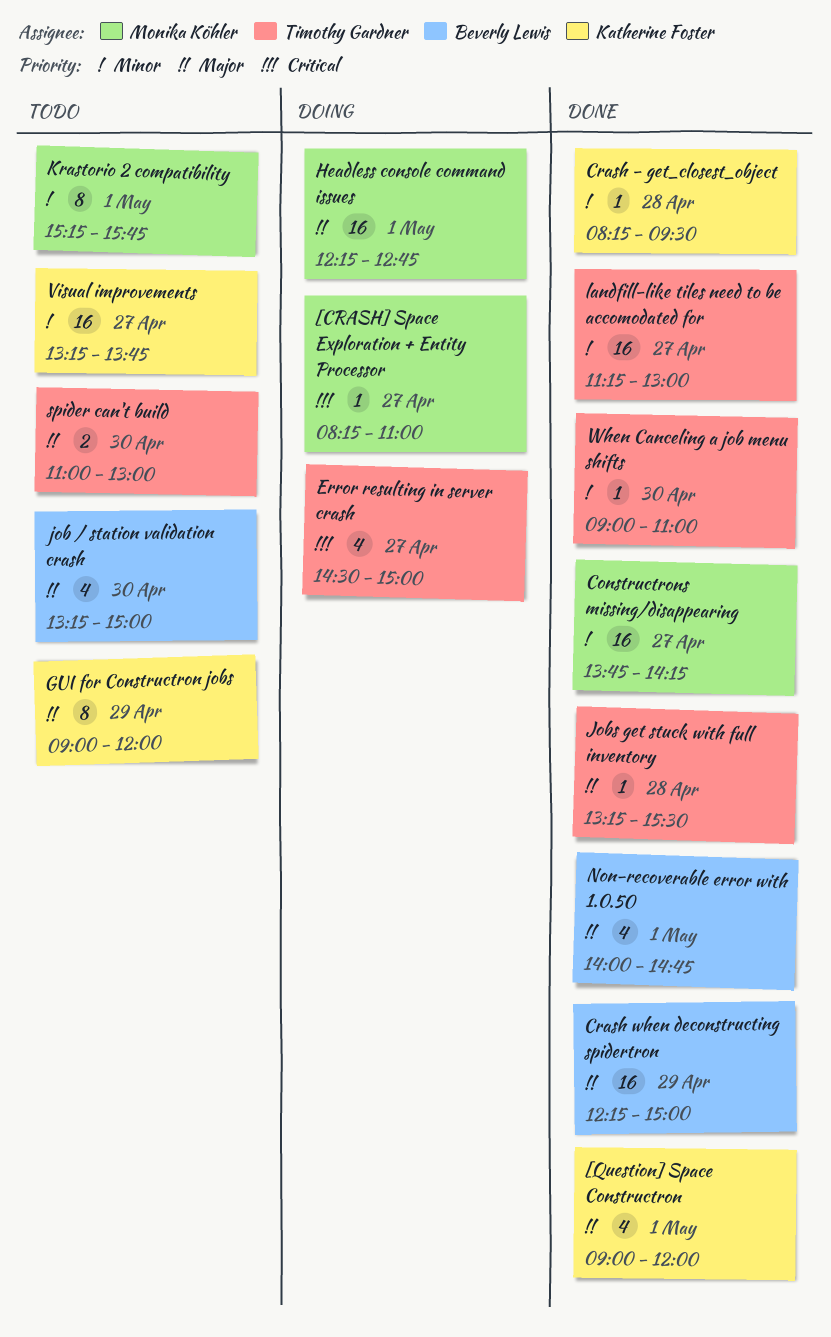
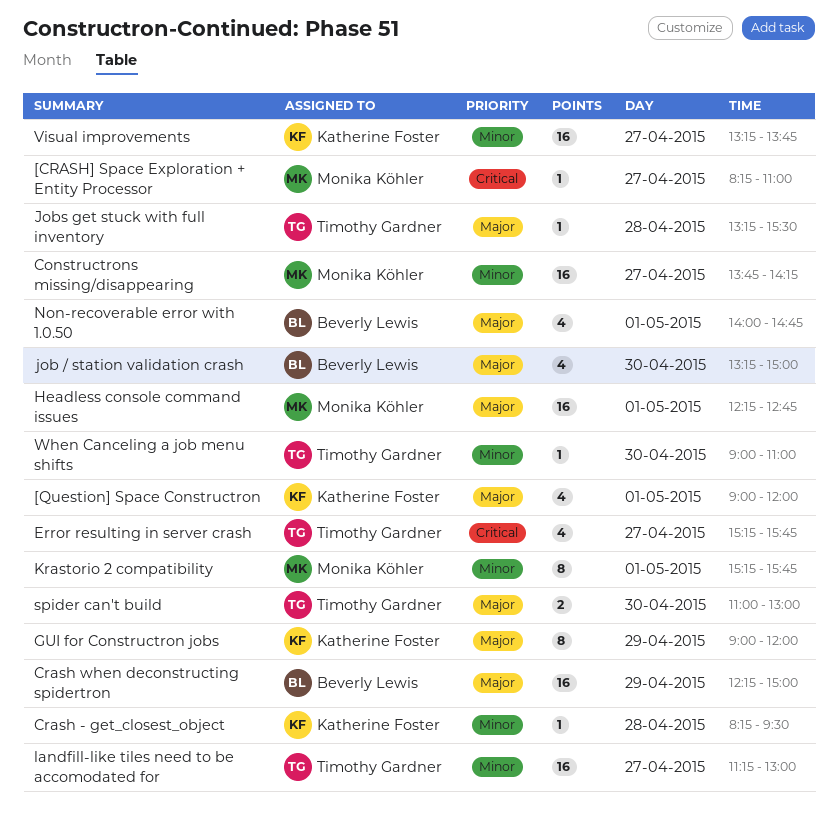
Error resulting in server crash, begins: 14:30 -> 15:15
Error resulting in server crash, ends: 15:00 -> 15:45

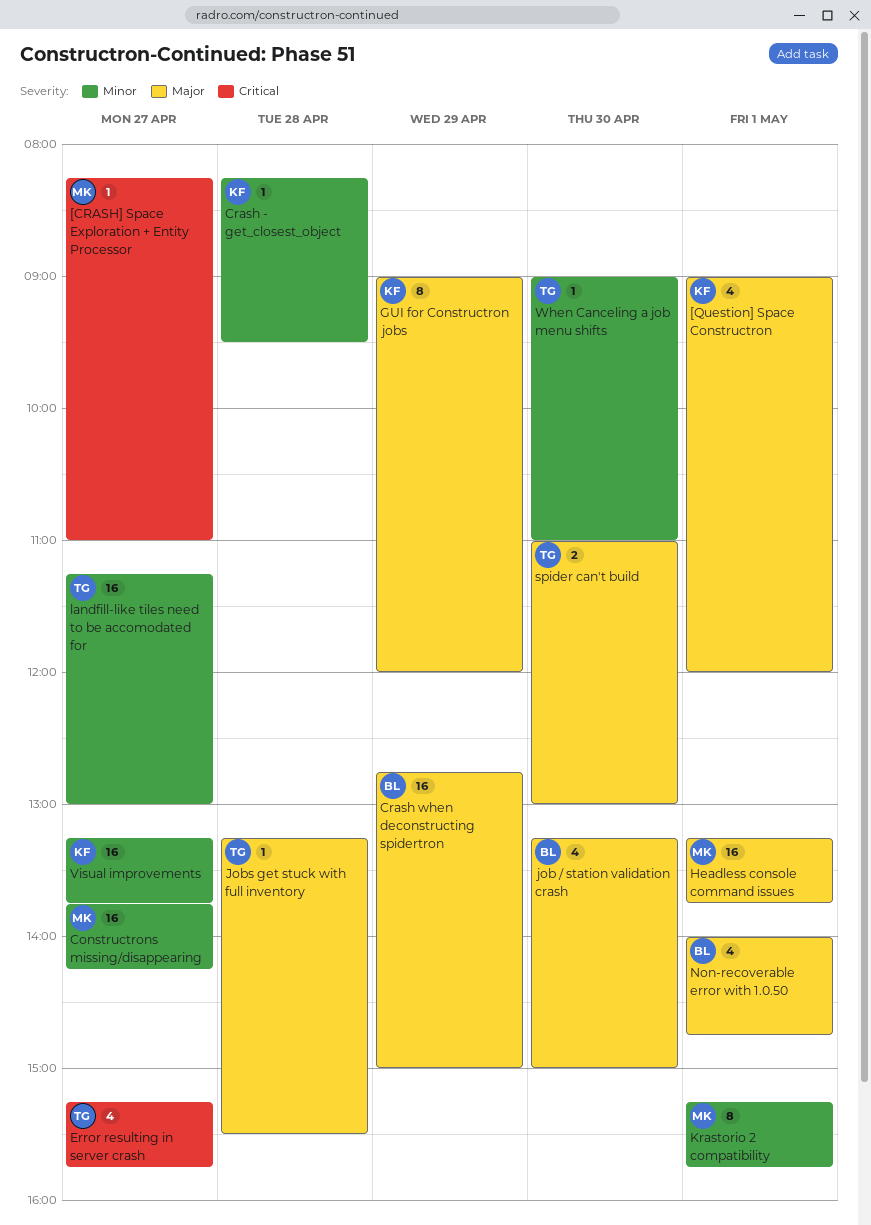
Crash when deconstructing spidertron, begins: 12:15 -> 12:45
Headless console command issues, begins: 12:15 -> 13:15
Headless console command issues, ends: 12:45 -> 13:45

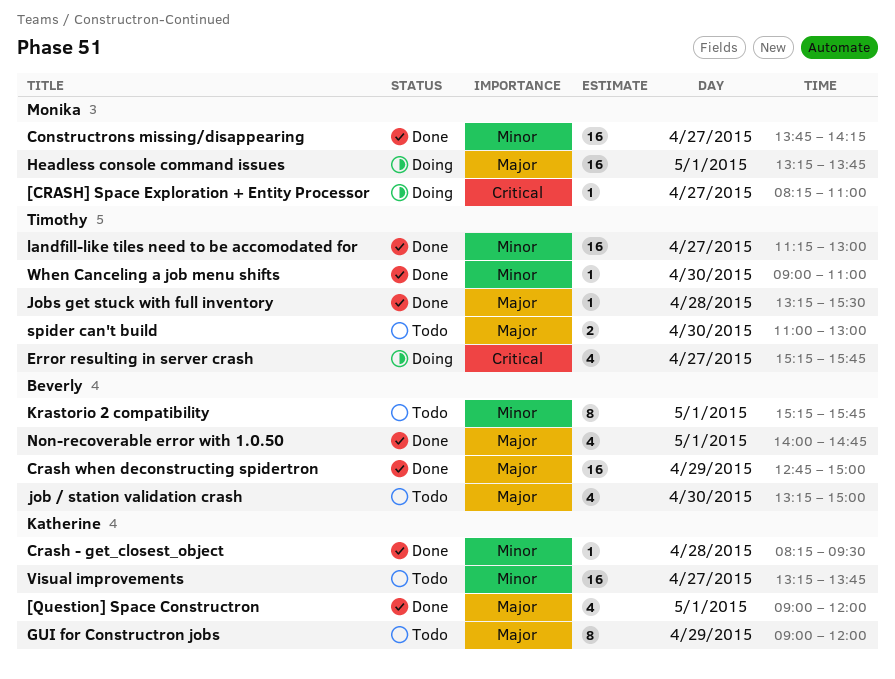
Krastorio 2 compatibility, owner: Monika -> Beverly

